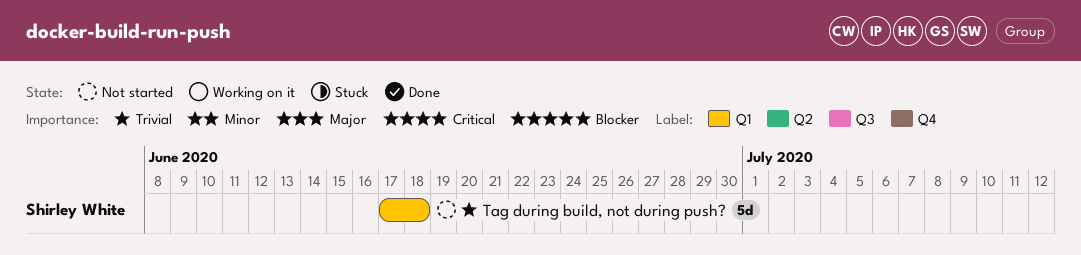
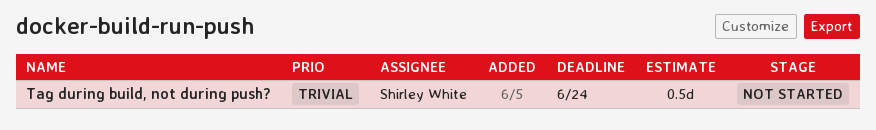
Tag during build, not during push?, estimate: 5d -> 0.5d
Tag during build, not during push?, due: Jun 18 -> Jun 24

